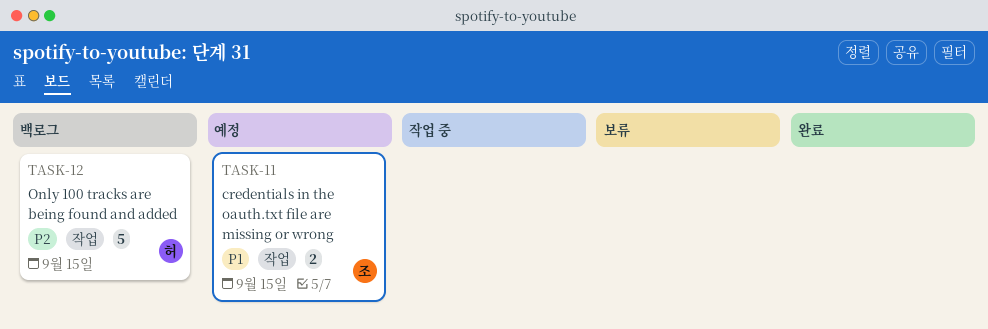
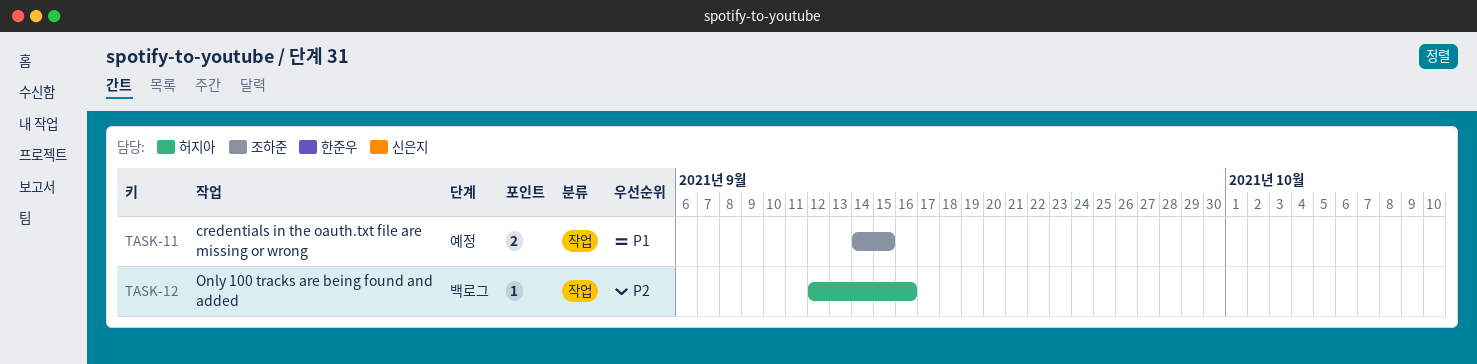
TASK-12, estimate: 5 -> 1
TASK-12, due: Sep 15 -> Sep 16

